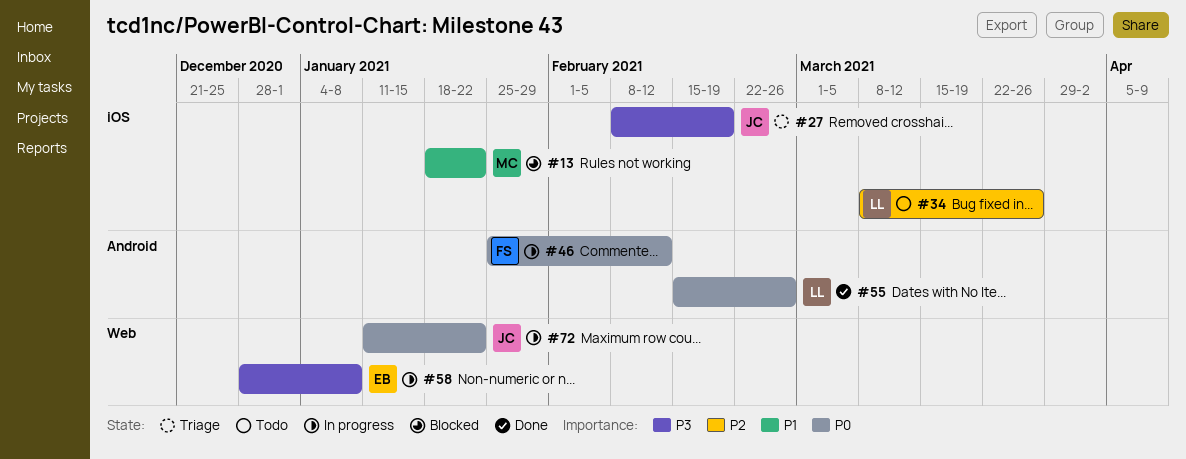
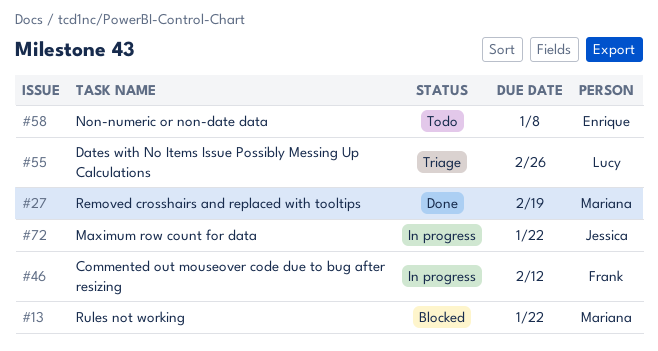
#27, status: Triage -> Done
#27, owner: Jessica -> Mariana
#34: present -> none
#55, status: Done -> Triage
#58, status: In progress -> Todo

